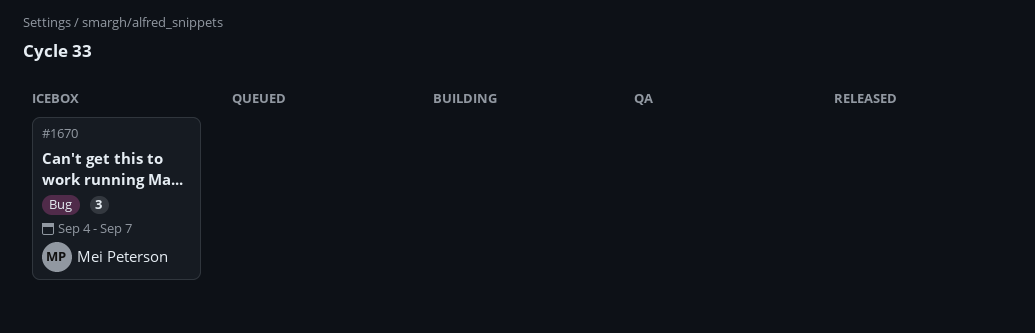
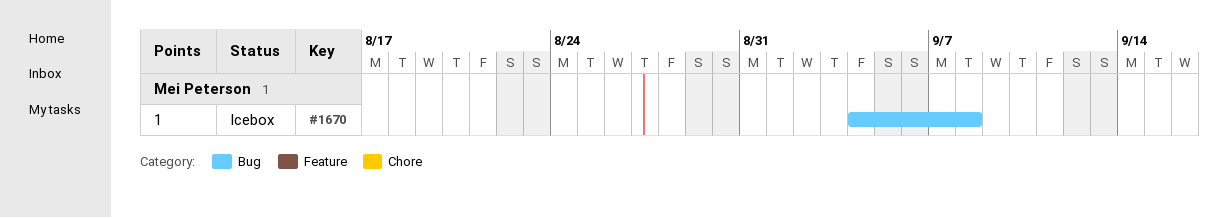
#1670, estimate: 3 -> 1
#1670, due: Sep 7 -> Sep 8

